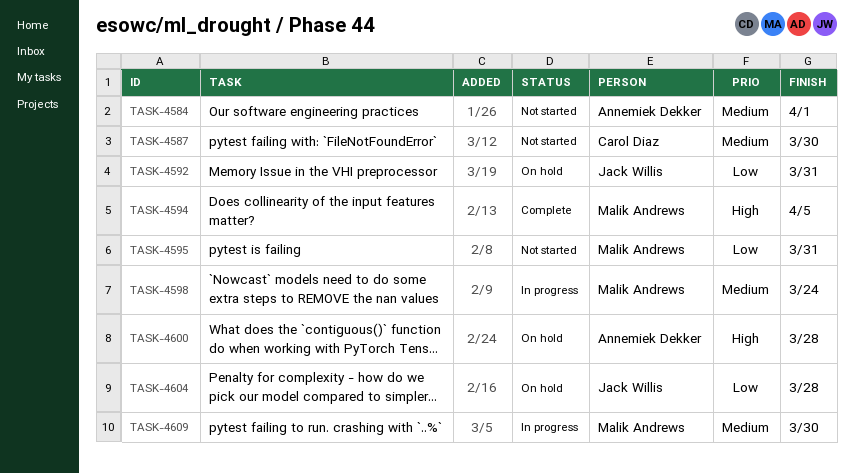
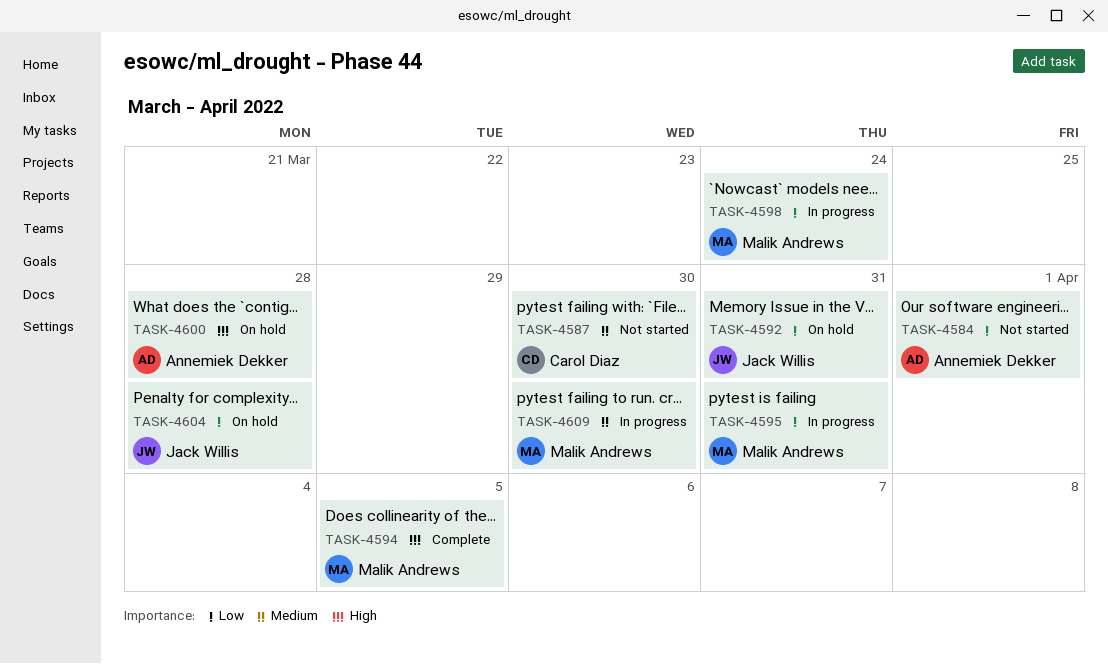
TASK-4584, priority: Medium -> Low
TASK-4595, status: Not started -> In progress
TASK-4598, priority: Medium -> Low

